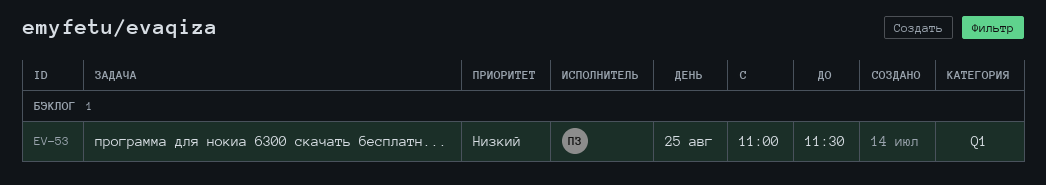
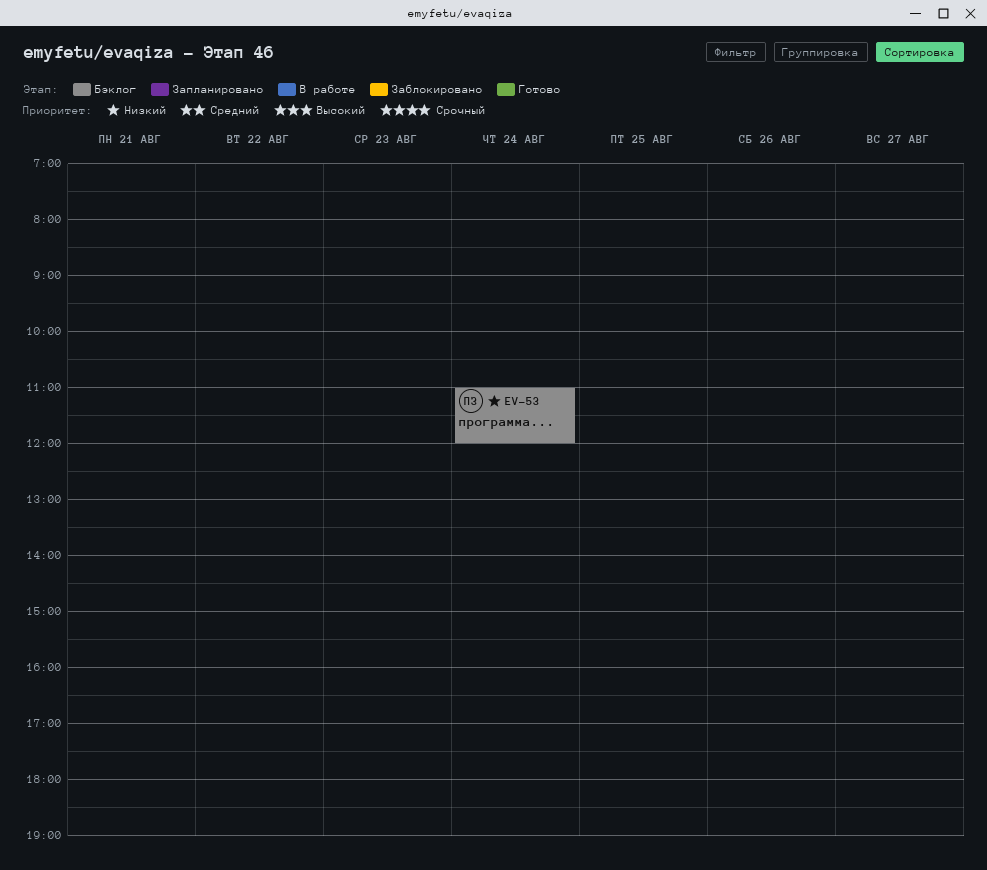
EV-53, day: Aug 25 -> Aug 24
EV-53, ends: 11:30 -> 12:00

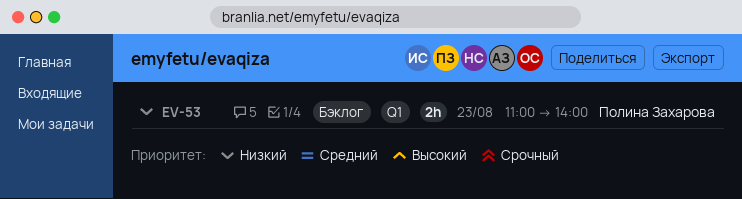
EV-53, day: Aug 24 -> Aug 23
EV-53, ends: 12:00 -> 14:00

